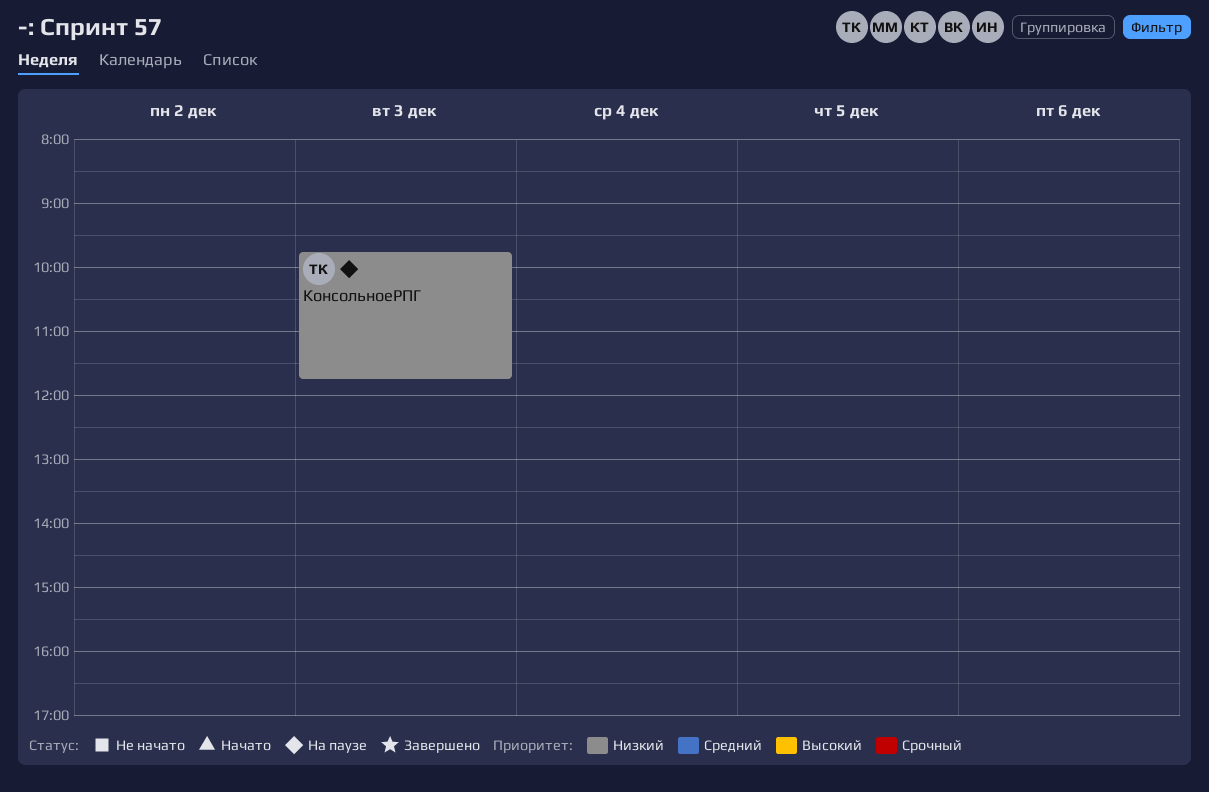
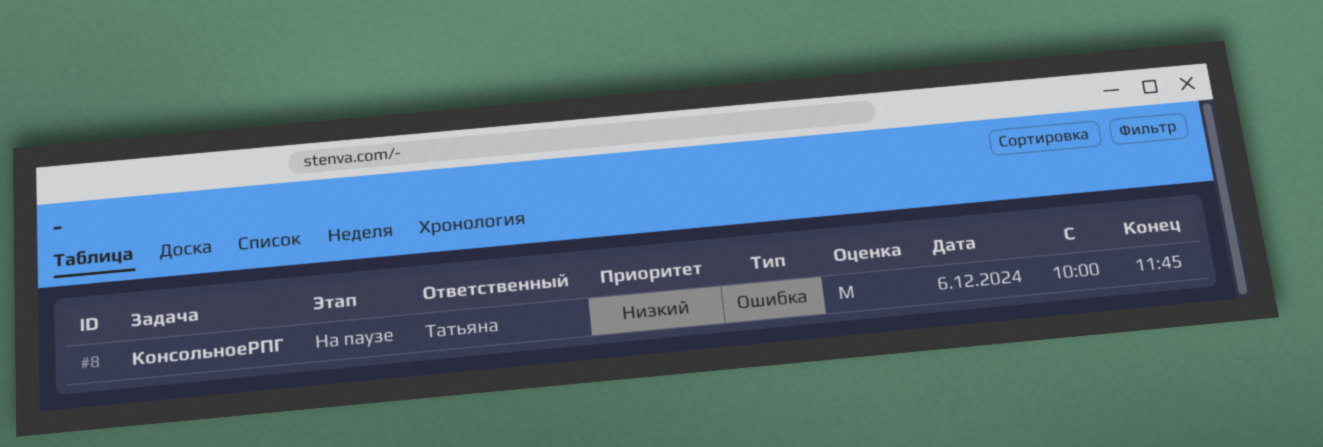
КонсольноеРПГ, day: Dec 3 -> Dec 6
КонсольноеРПГ, begins: 09:45 -> 10:00

